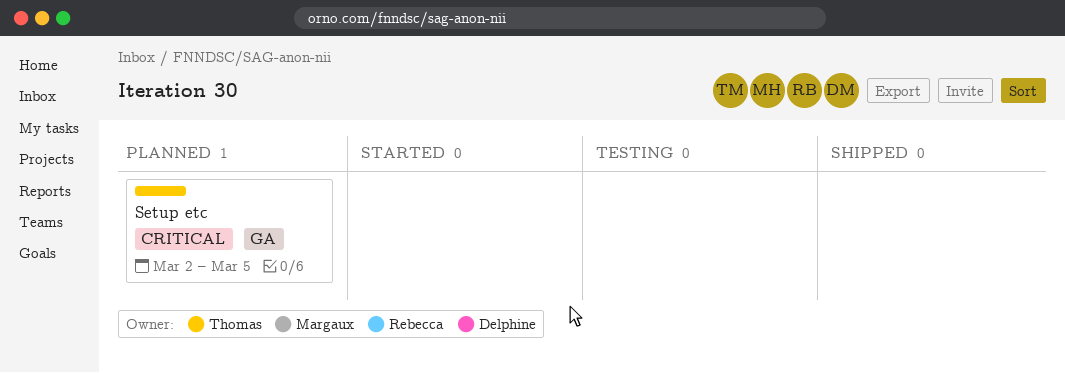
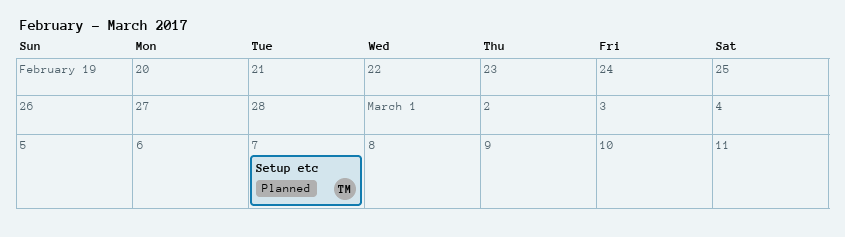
Setup etc, due: Mar 5 -> Mar 7

